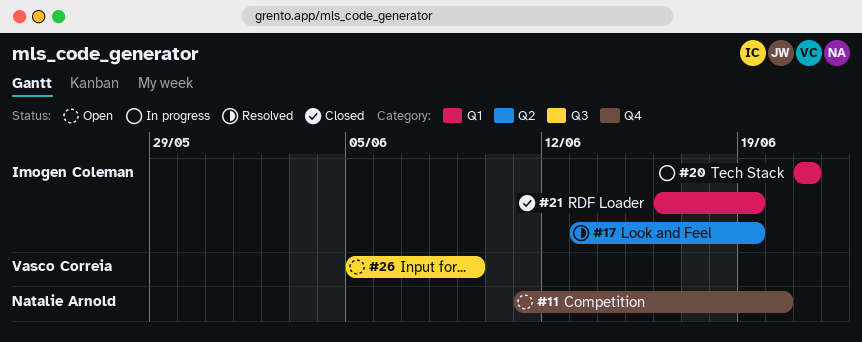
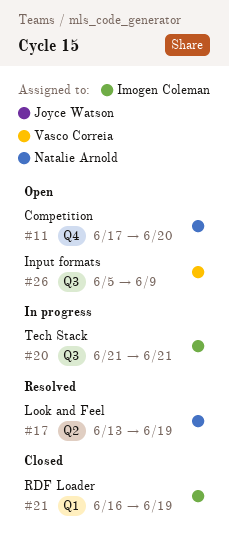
#11, start: Jun 11 -> Jun 17
#17, owner: Imogen Coleman -> Natalie Arnold
#20, label: Q1 -> Q3

